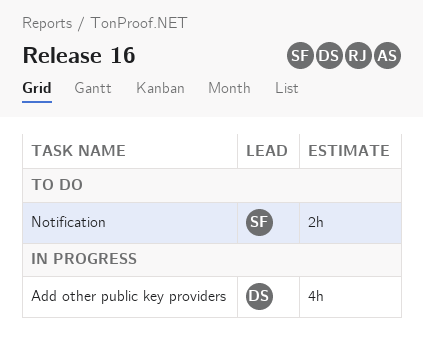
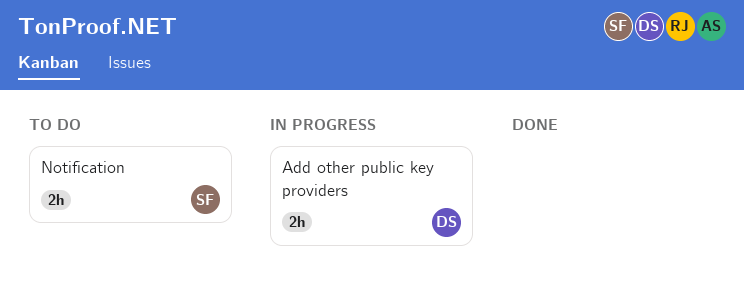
Add other public key providers, estimate: 4h -> 2h

